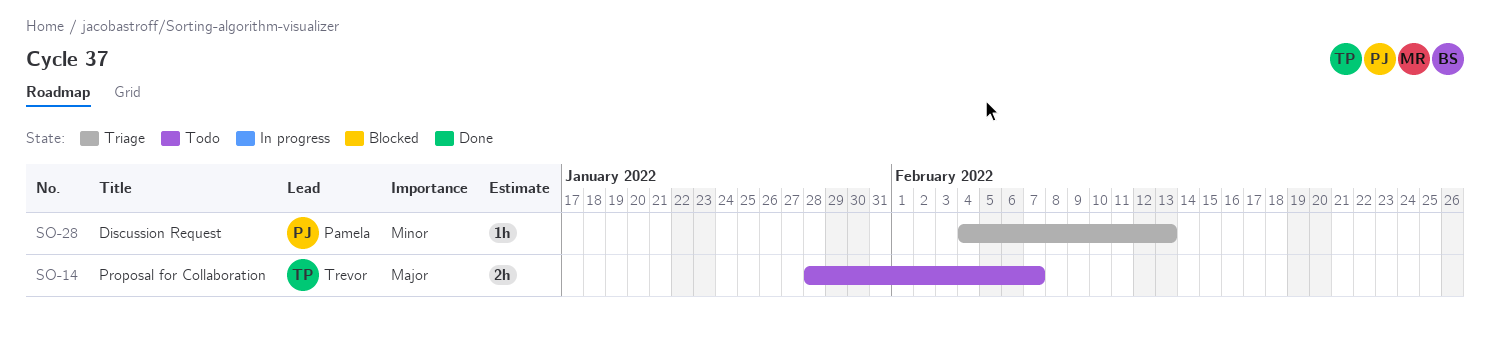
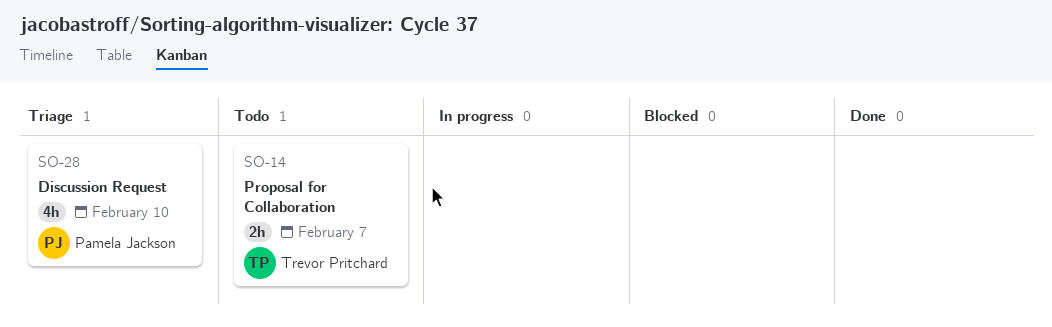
SO-28, estimate: 1h -> 4h
SO-28, due: Feb 13 -> Feb 10

